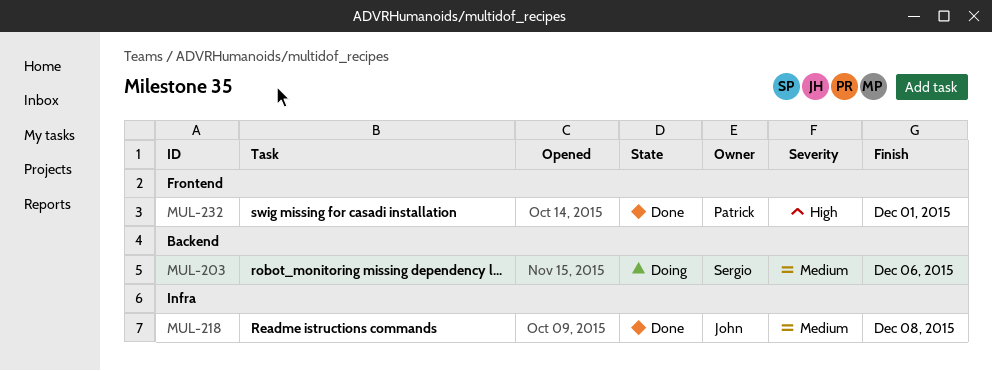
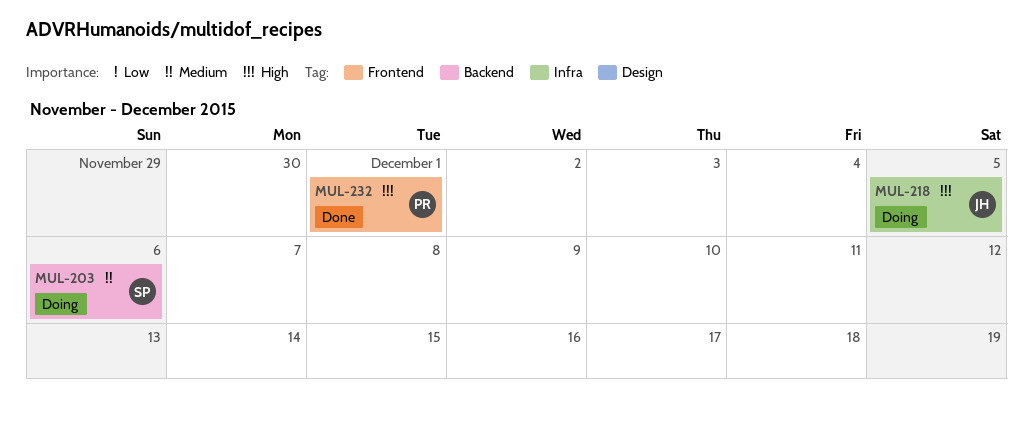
MUL-218, status: Done -> Doing
MUL-218, priority: Medium -> High
MUL-218, due: Dec 8 -> Dec 5

